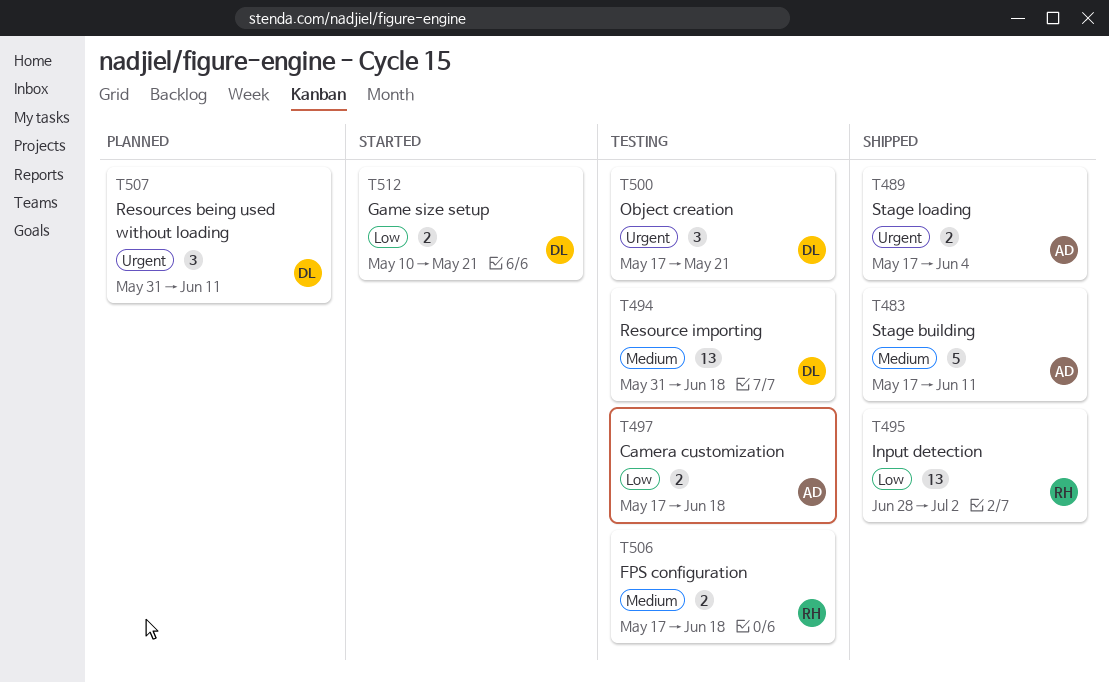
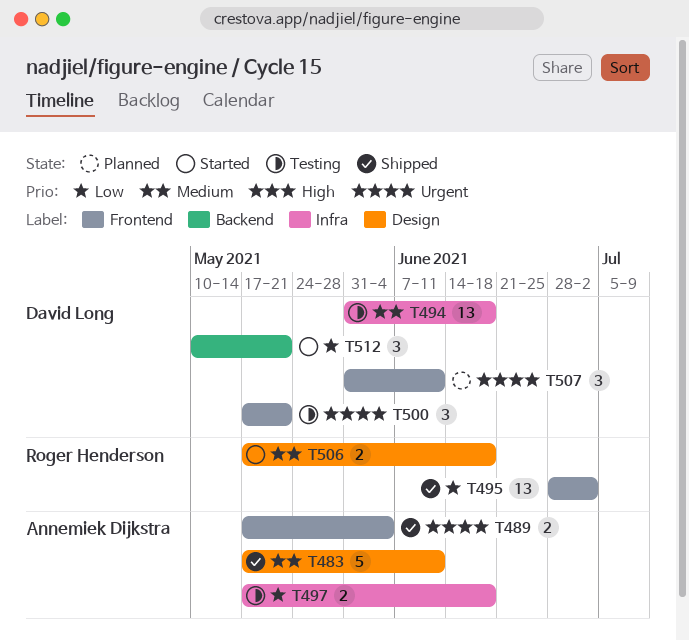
T506, status: Testing -> Started
T512, estimate: 2 -> 3

